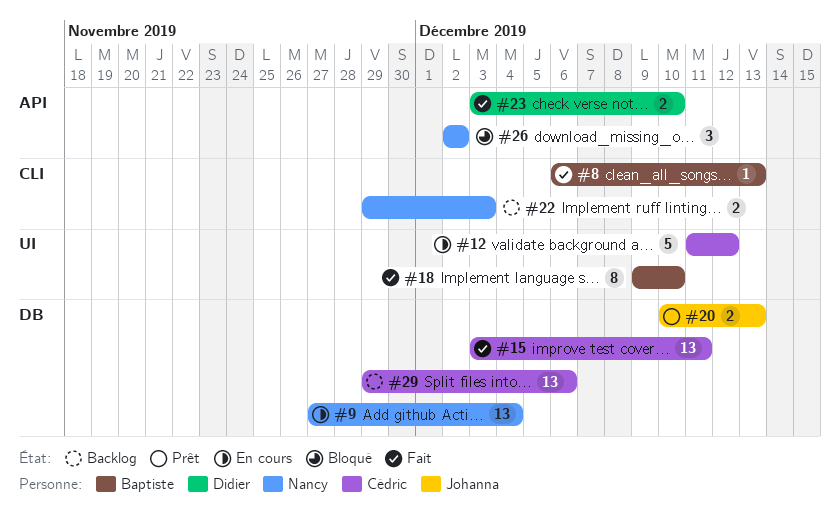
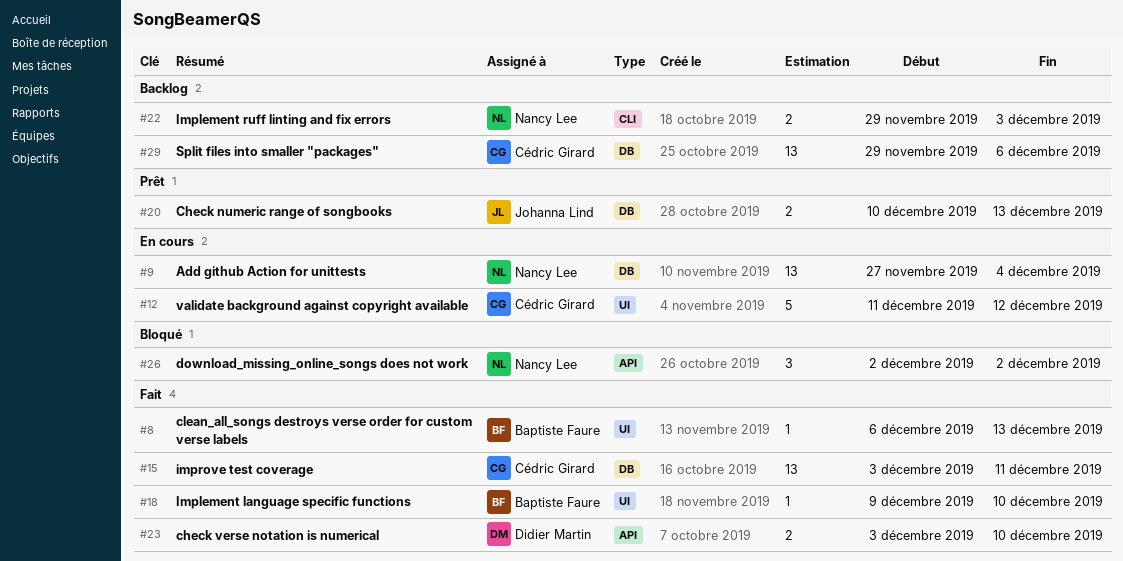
#8, label: CLI -> UI
#18, estimate: 8 -> 1

